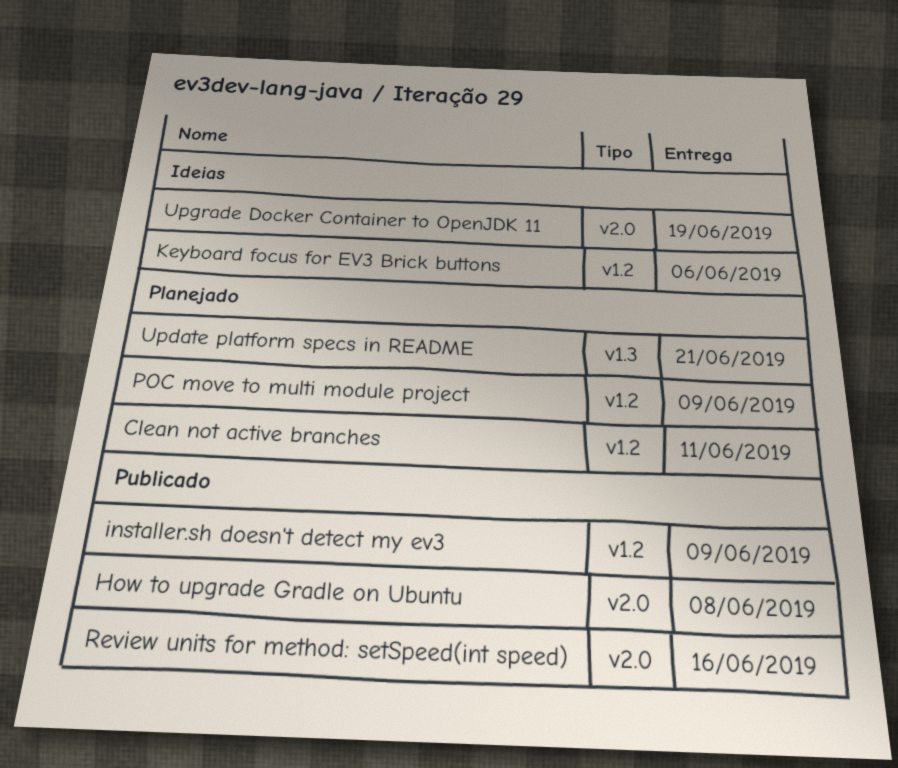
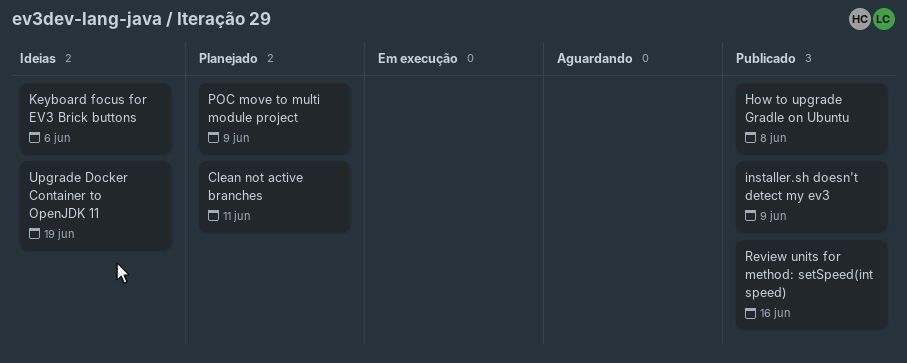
Update platform specs in README: present -> none

